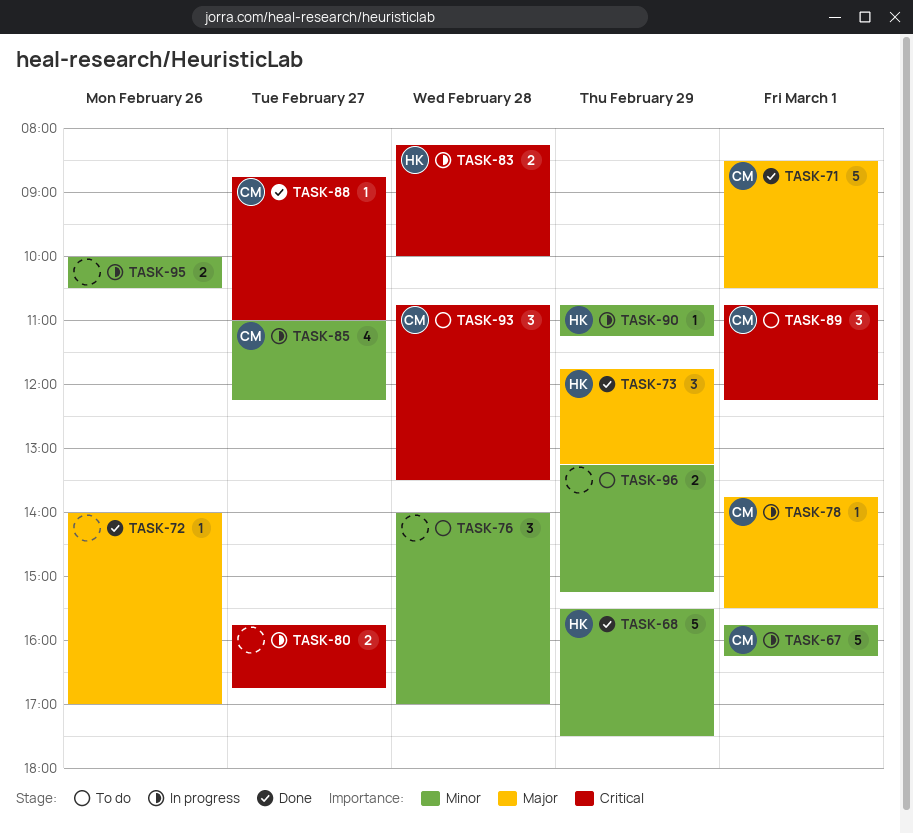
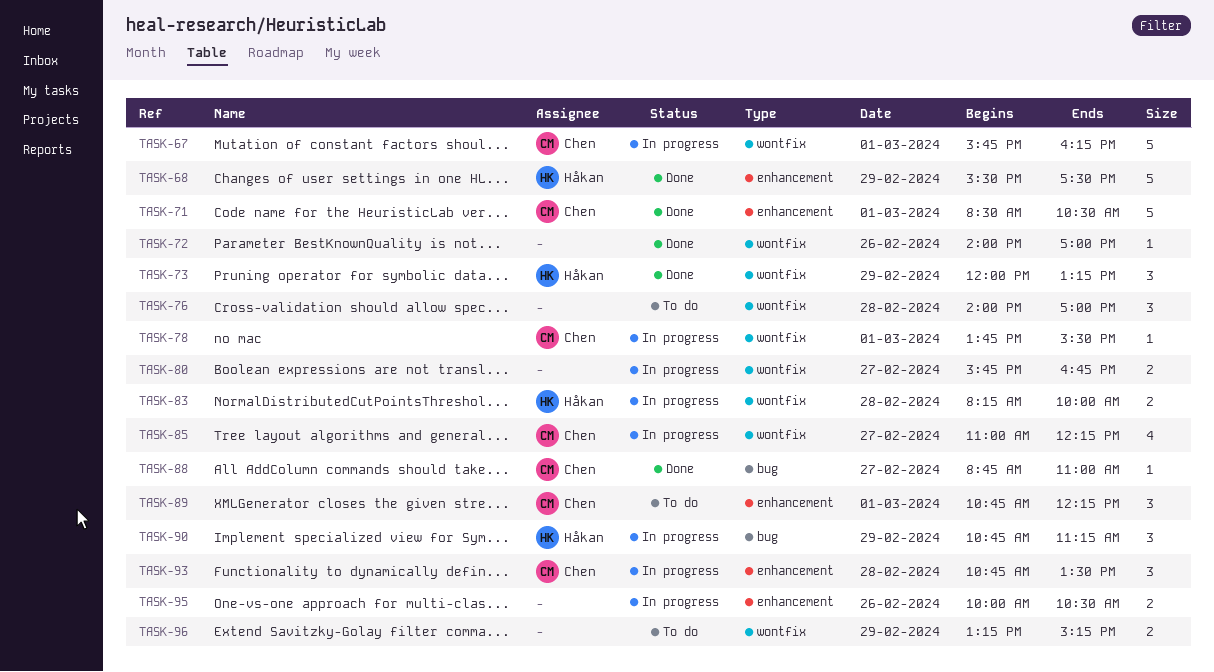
TASK-73, begins: 11:45 -> 12:00
TASK-90, estimate: 1 -> 3
TASK-93, status: To do -> In progress

